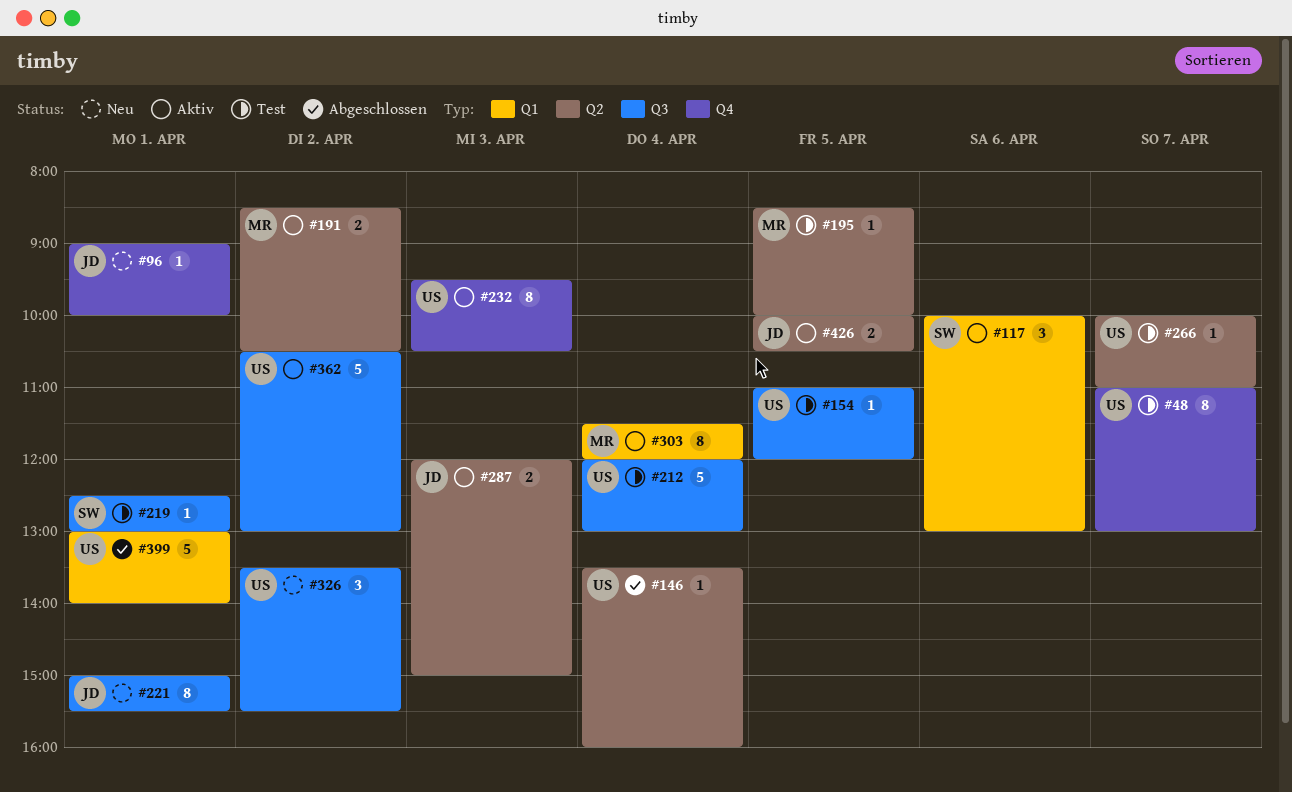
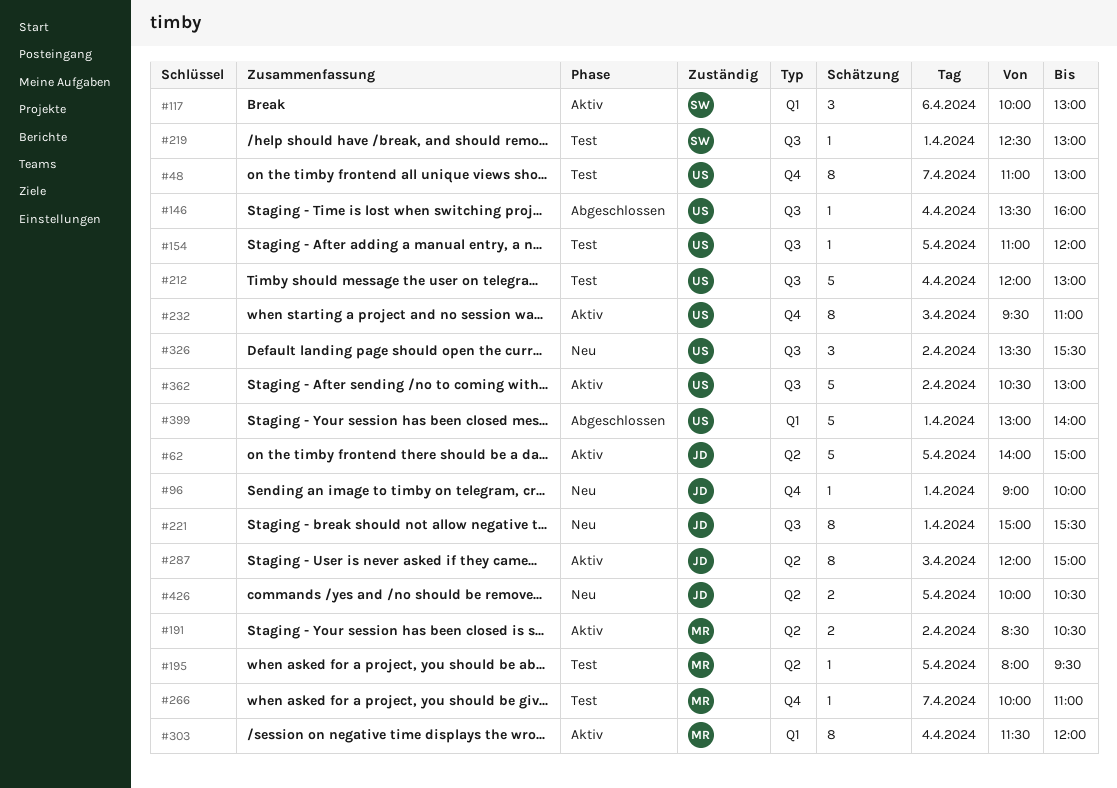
#62: none -> present
#146, label: Q2 -> Q3
#195, begins: 08:30 -> 08:00
#195, ends: 10:00 -> 09:30
#232, ends: 10:30 -> 11:00
#266, owner: US -> MR
#266, label: Q2 -> Q4
#287, estimate: 2 -> 8
#426, status: Aktiv -> Neu

